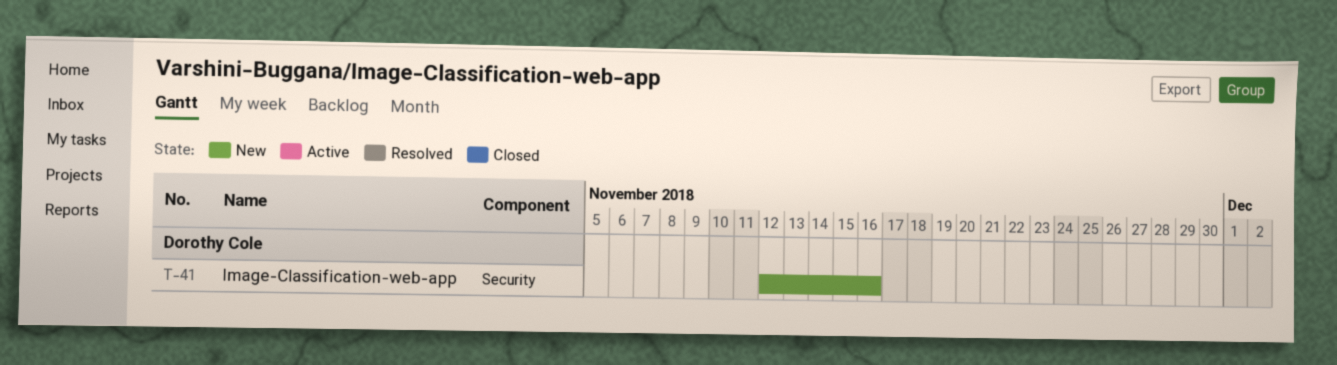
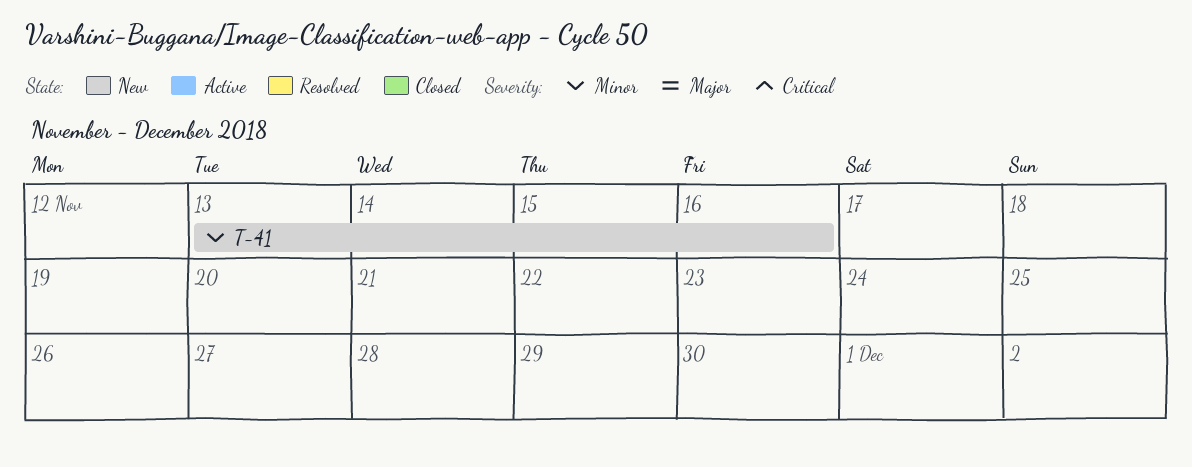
T-41, start: Nov 12 -> Nov 13

